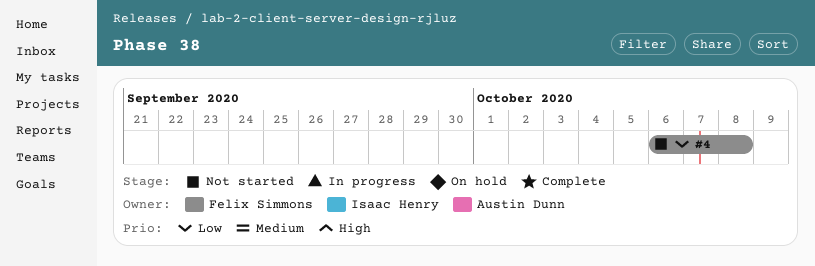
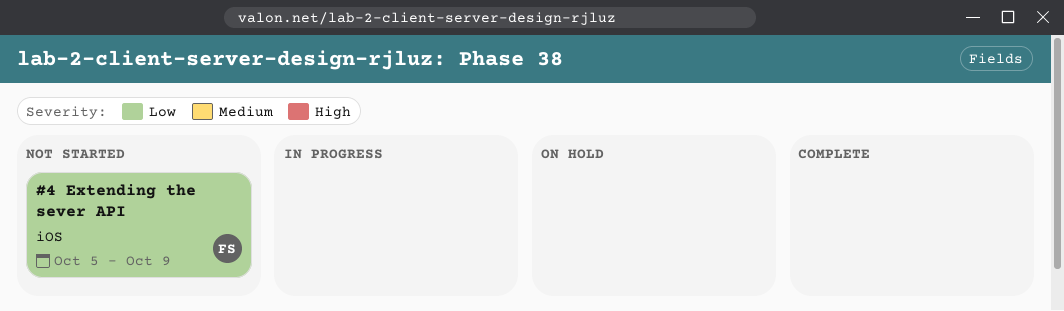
#4, start: Oct 6 -> Oct 5
#4, due: Oct 8 -> Oct 9

